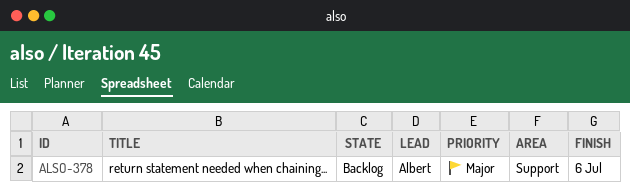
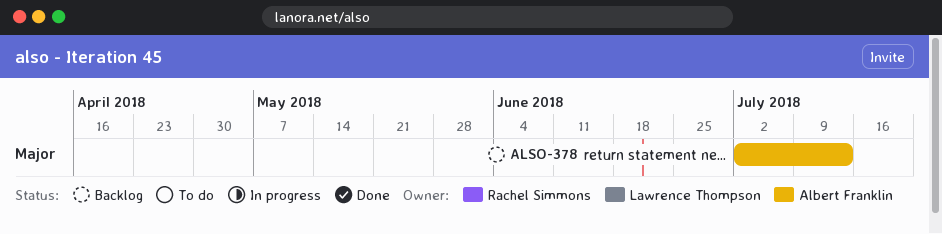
ALSO-378, due: Jul 6 -> Jul 13

